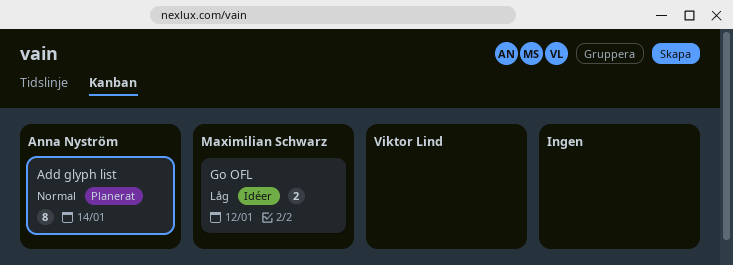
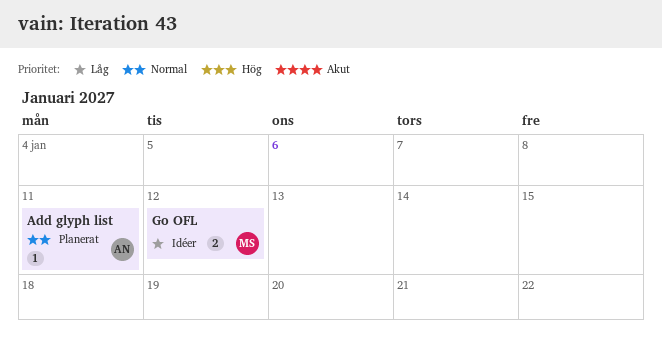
Add glyph list, estimate: 8 -> 1
Add glyph list, due: Jan 14 -> Jan 11

